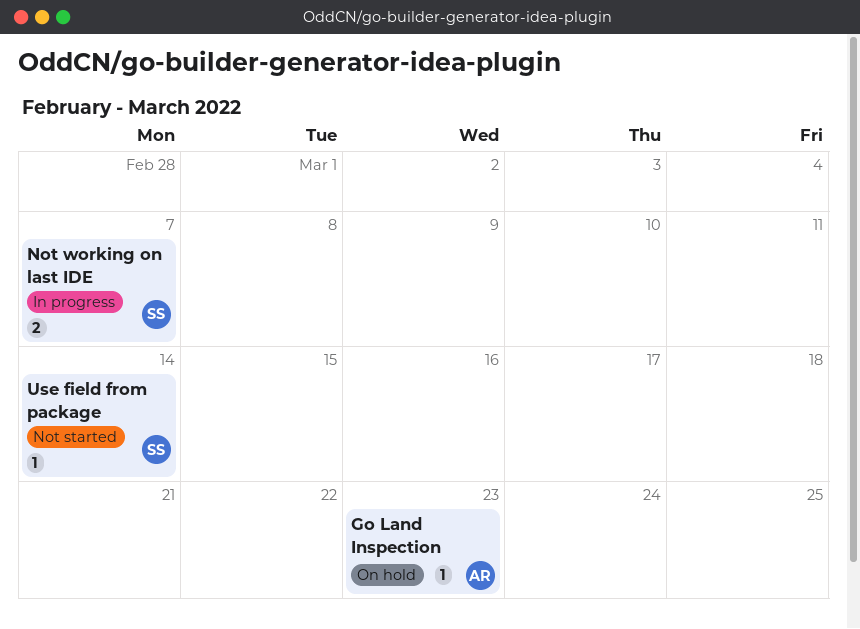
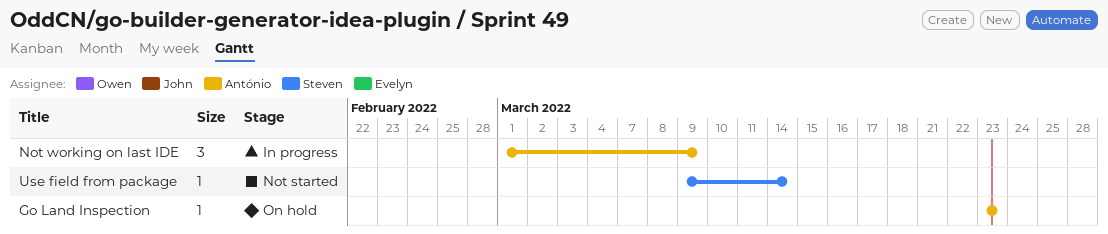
Not working on last IDE, owner: Steven -> António
Not working on last IDE, estimate: 2 -> 3
Not working on last IDE, due: Mar 7 -> Mar 9

